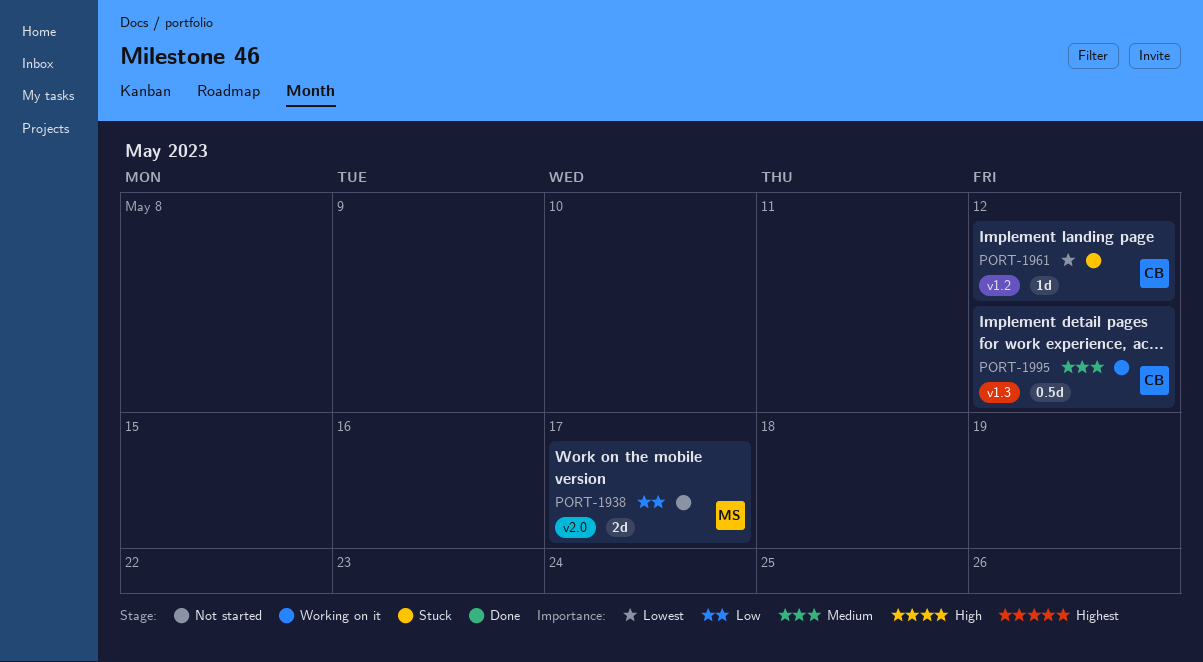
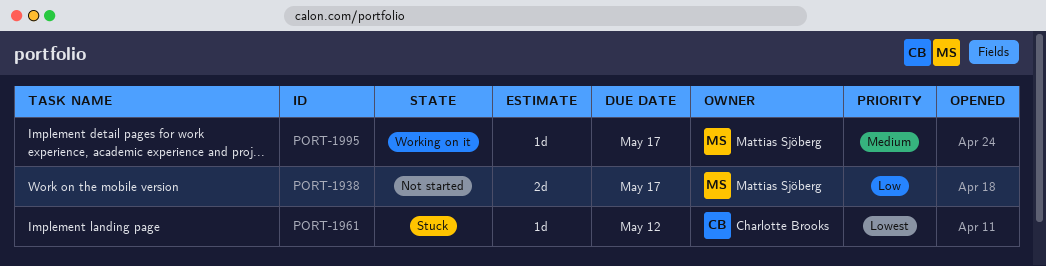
PORT-1995, owner: Charlotte Brooks -> Mattias Sjöberg
PORT-1995, estimate: 0.5d -> 1d
PORT-1995, due: May 12 -> May 17

